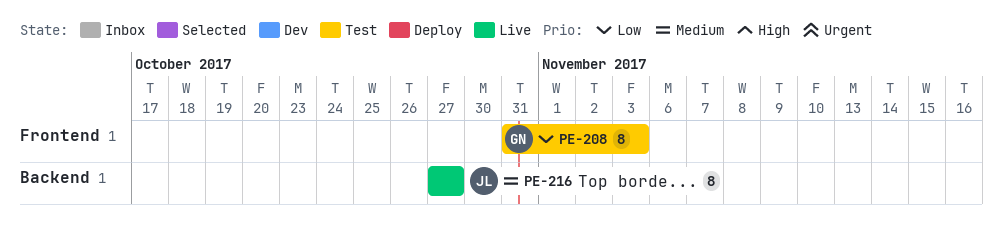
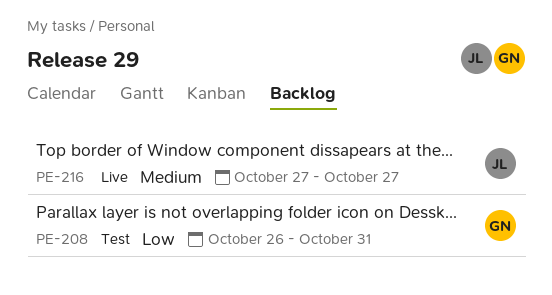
PE-208, start: Oct 31 -> Oct 26
PE-208, due: Nov 3 -> Oct 31

